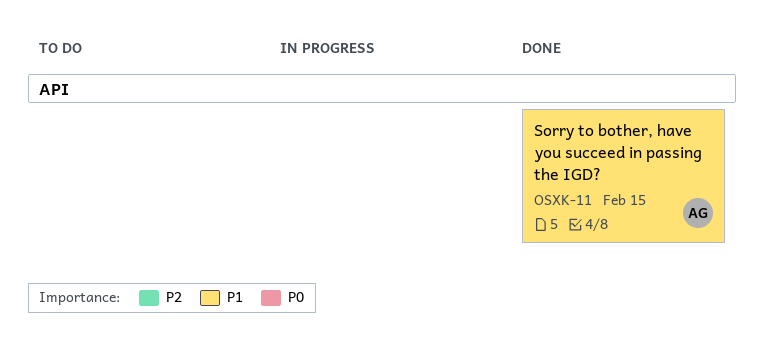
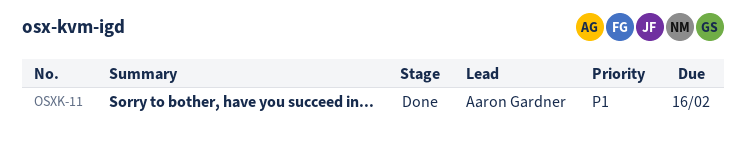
OSXK-11, due: Feb 15 -> Feb 16

